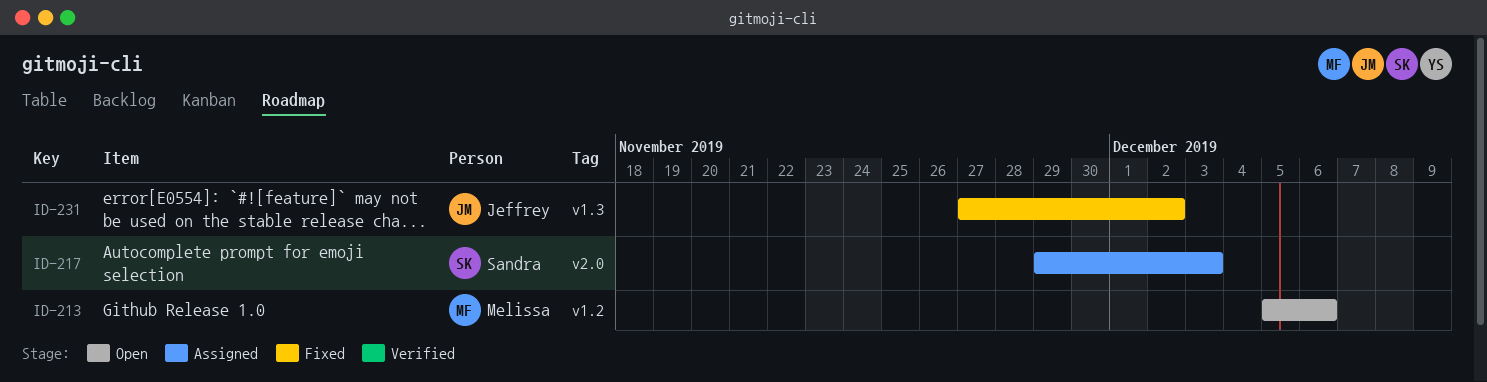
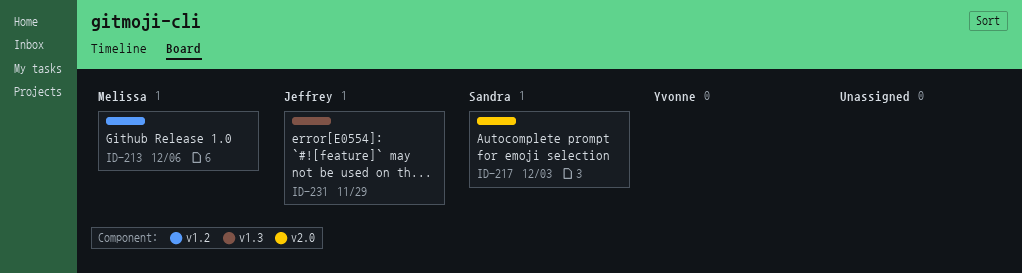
ID-231, due: Dec 2 -> Nov 29

